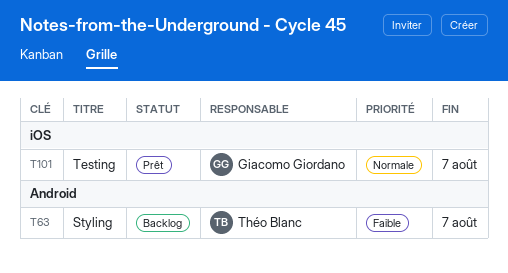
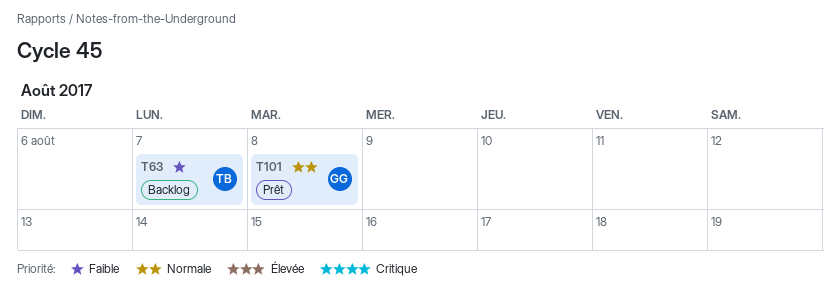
T101, due: Aug 7 -> Aug 8

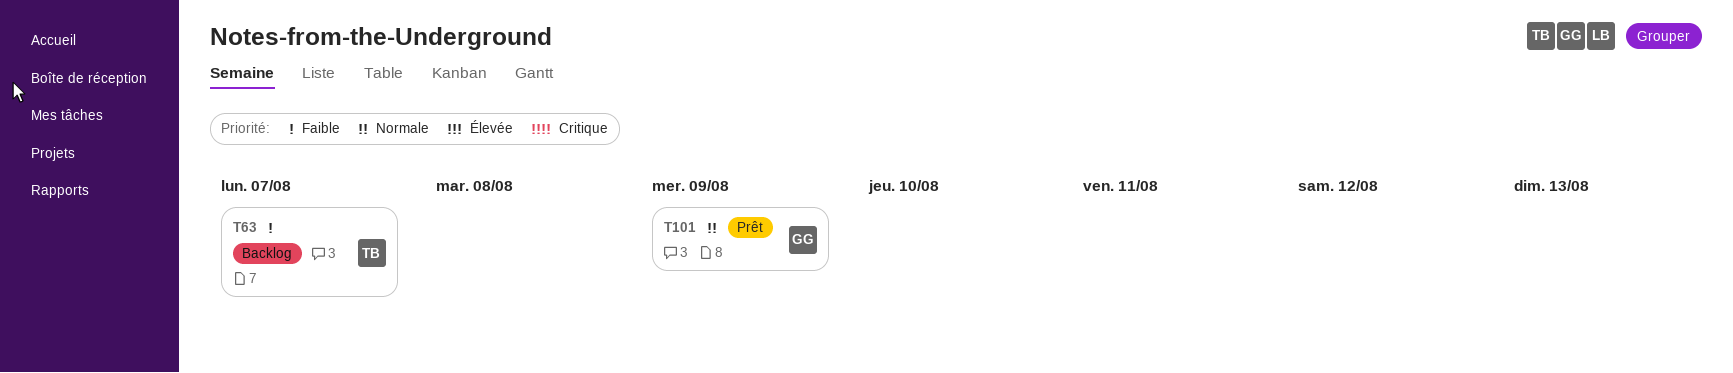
T101, due: Aug 8 -> Aug 9

